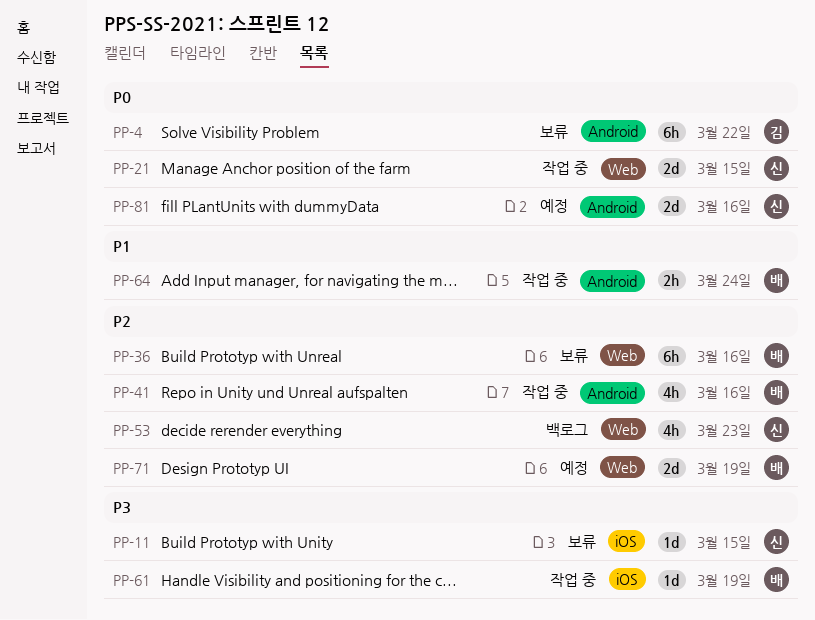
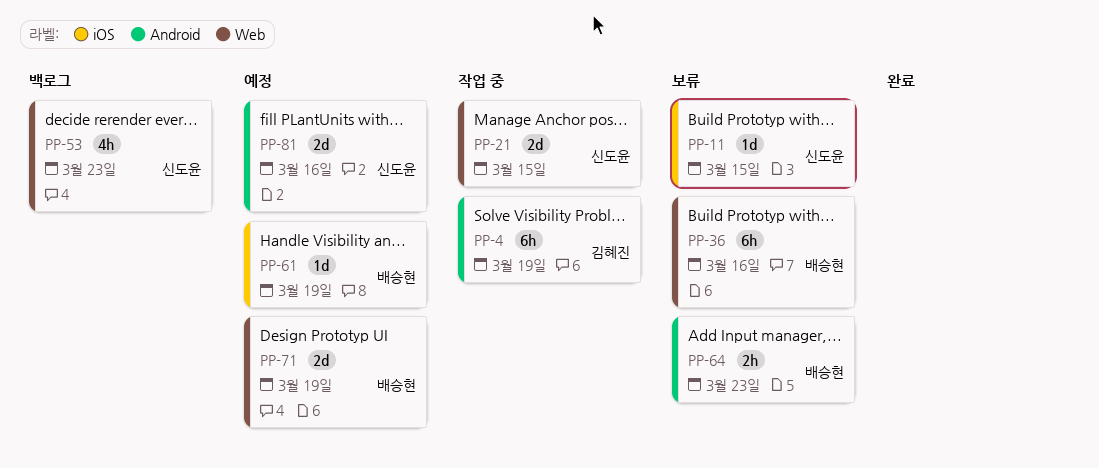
PP-4, status: 보류 -> 작업 중
PP-4, due: Mar 22 -> Mar 19
PP-41: present -> none
PP-61, status: 작업 중 -> 예정
PP-64, status: 작업 중 -> 보류
PP-64, due: Mar 24 -> Mar 23

